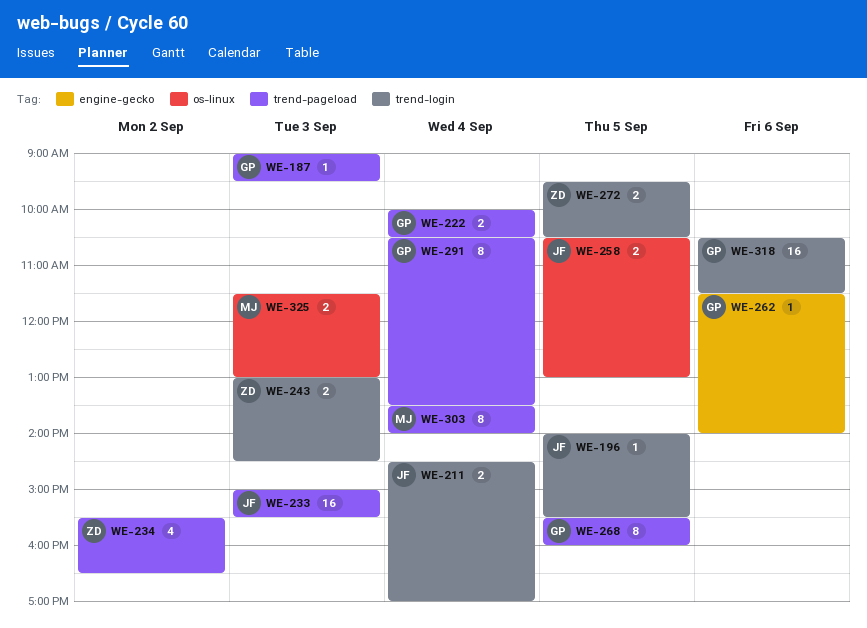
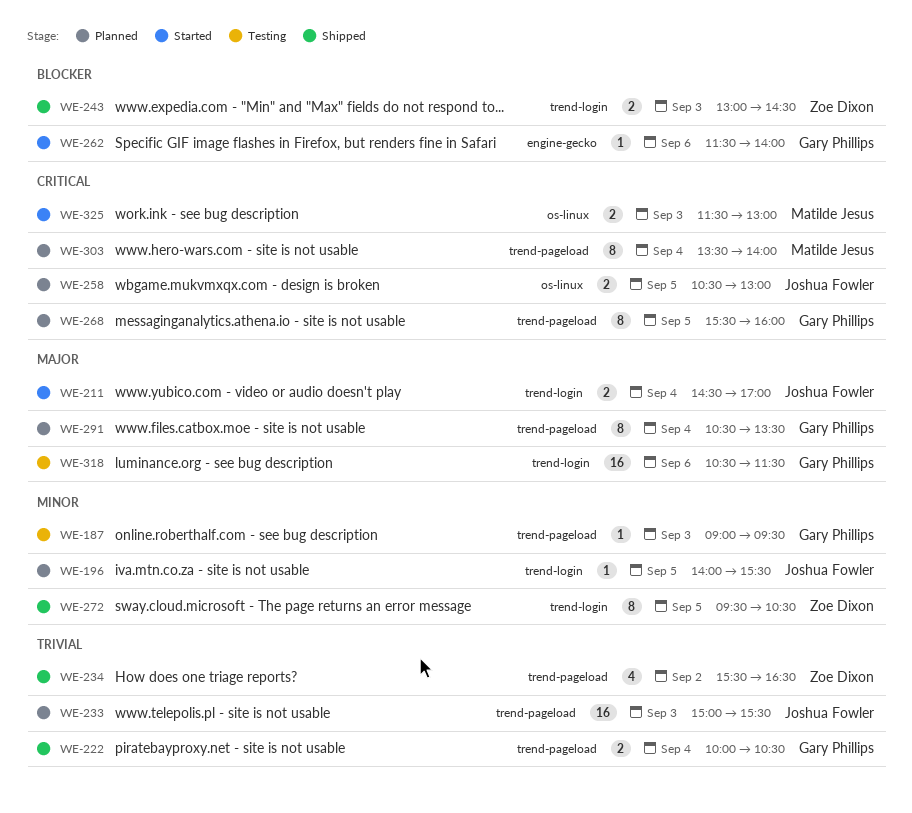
WE-272, estimate: 2 -> 8

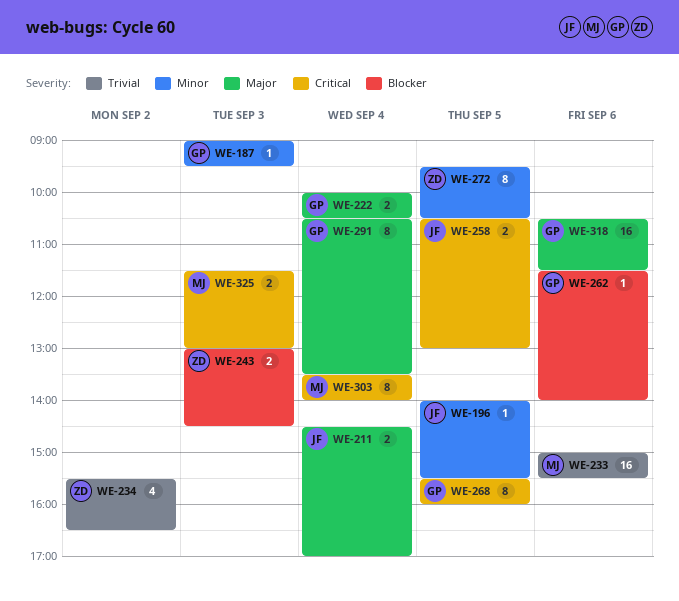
WE-222, priority: Trivial -> Major
WE-233, owner: Joshua Fowler -> Matilde Jesus
WE-233, day: Sep 3 -> Sep 6

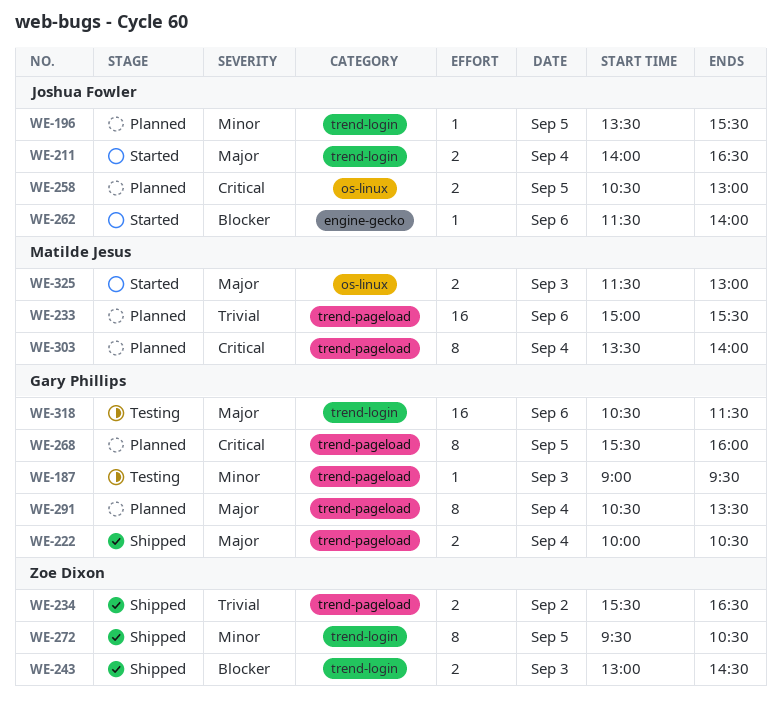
WE-196, begins: 14:00 -> 13:30
WE-211, begins: 14:30 -> 14:00
WE-211, ends: 17:00 -> 16:30
WE-234, estimate: 4 -> 2
WE-262, owner: Gary Phillips -> Joshua Fowler
WE-325, priority: Critical -> Major

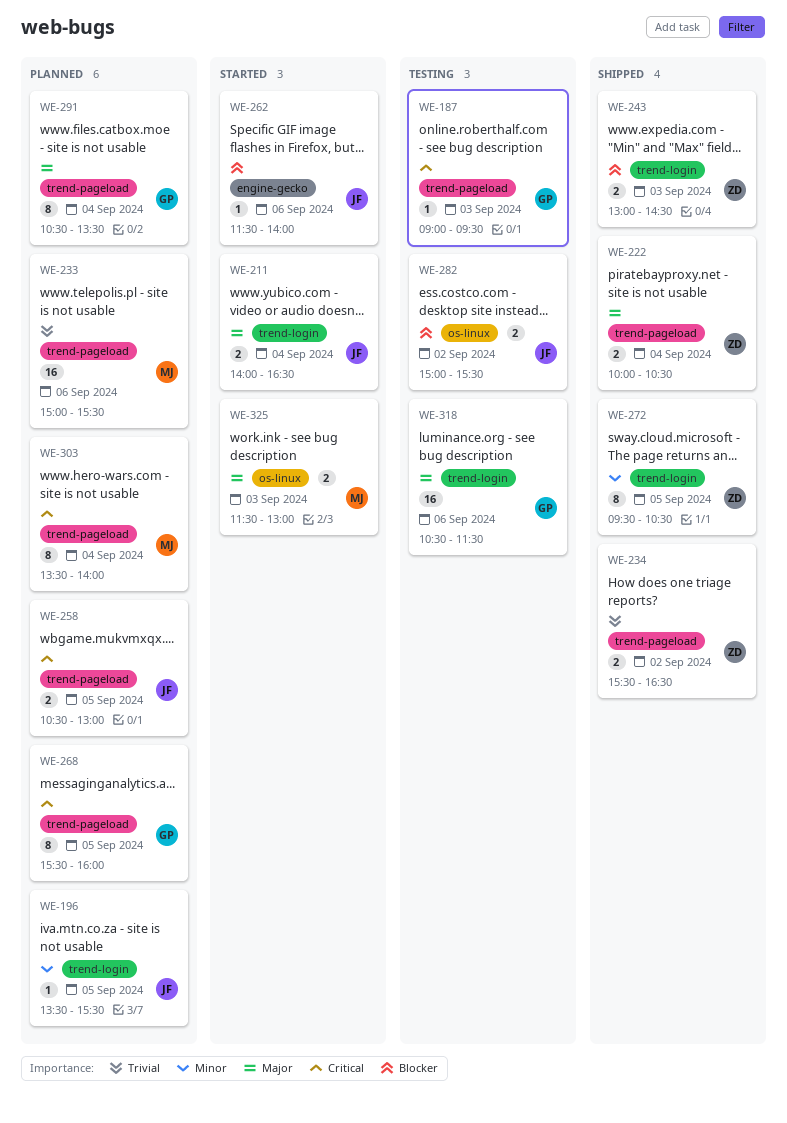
WE-187, priority: Minor -> Critical
WE-222, owner: Gary Phillips -> Zoe Dixon
WE-258, label: os-linux -> trend-pageload
WE-282: none -> present

